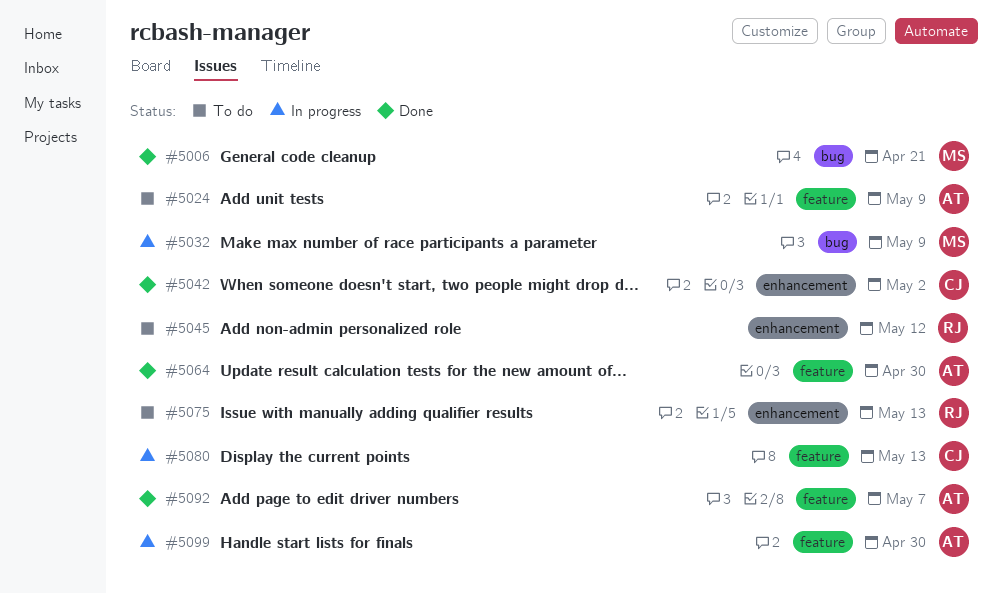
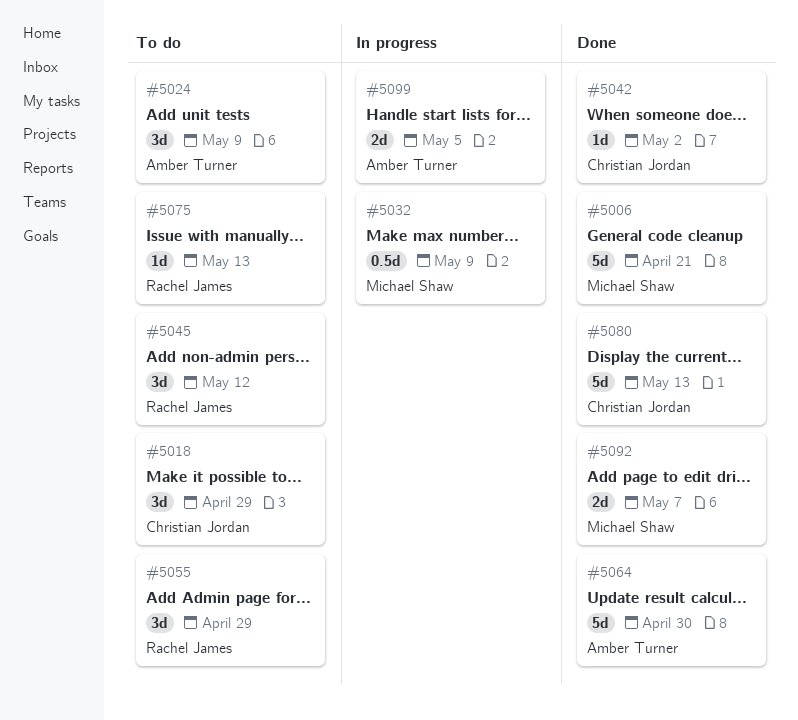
#5018: none -> present
#5055: none -> present
#5080, status: In progress -> Done
#5092, owner: Amber Turner -> Michael Shaw
#5099, due: Apr 30 -> May 5

